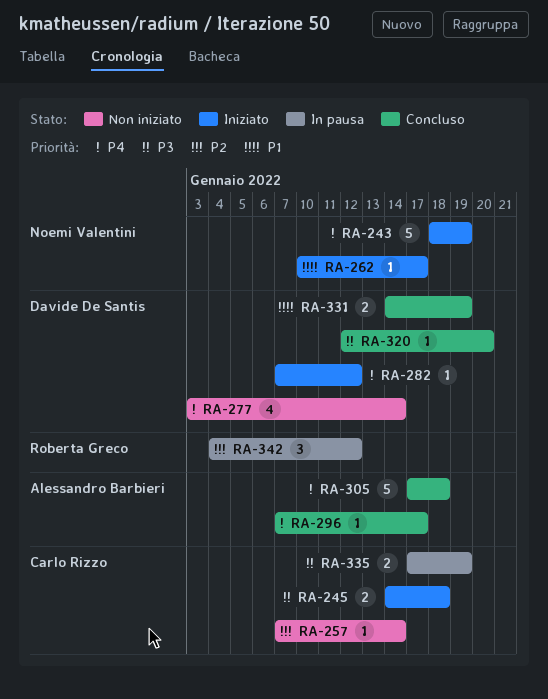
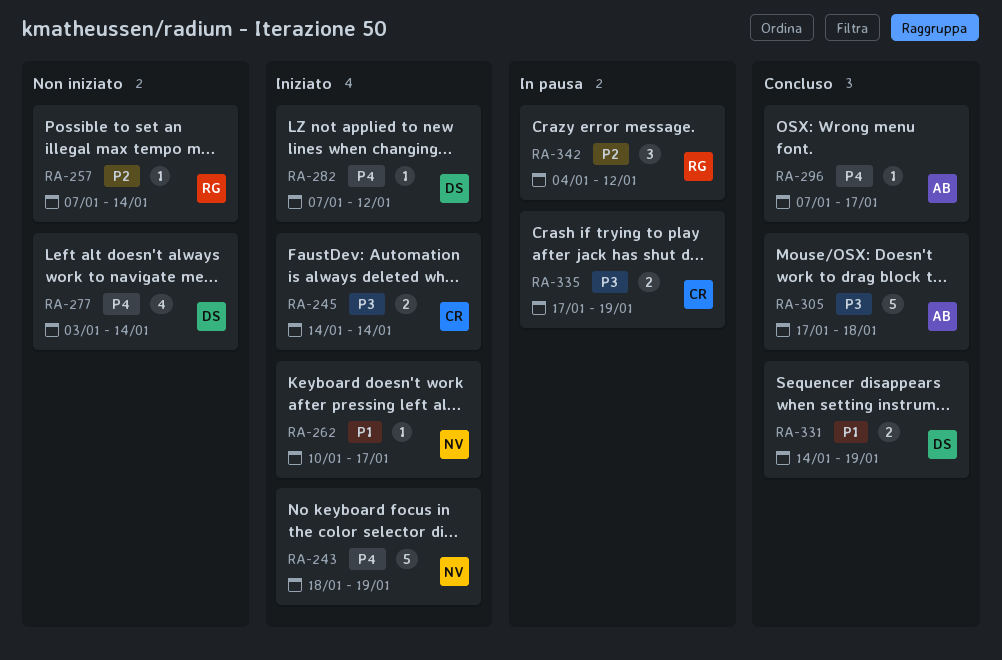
RA-245, due: Jan 18 -> Jan 14
RA-257, owner: Carlo Rizzo -> Roberta Greco
RA-305, priority: P4 -> P3
RA-320: present -> none

